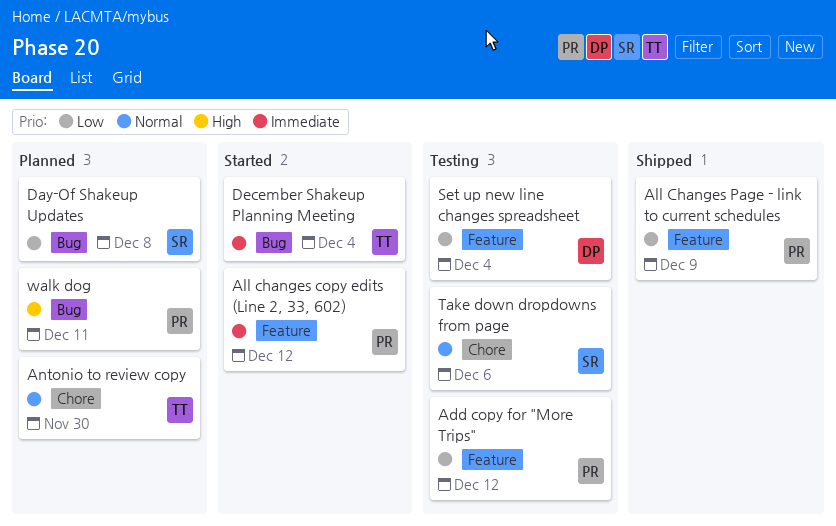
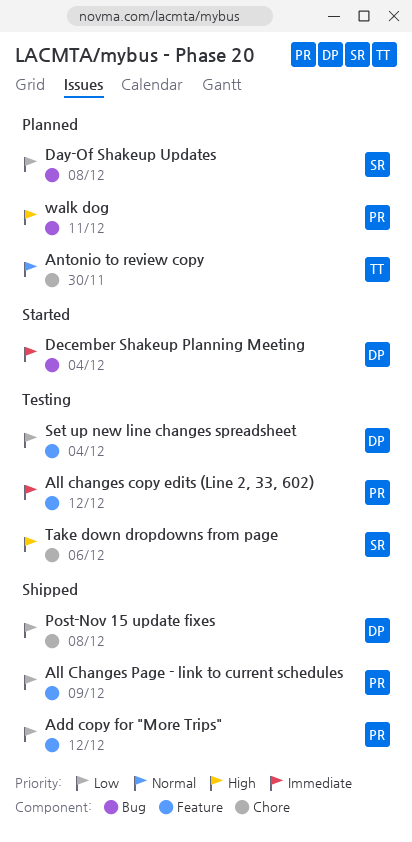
Add copy for "More Trips", status: Testing -> Shipped
All changes copy edits (Line 2, 33, 602), status: Started -> Testing
December Shakeup Planning Meeting, owner: TT -> DP
Post-Nov 15 update fixes: none -> present
Take down dropdowns from page, priority: Normal -> High

